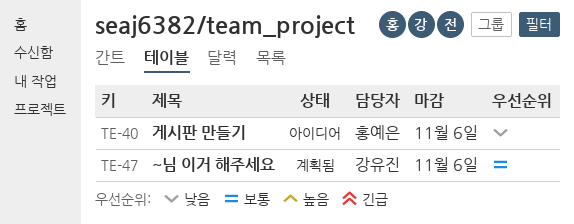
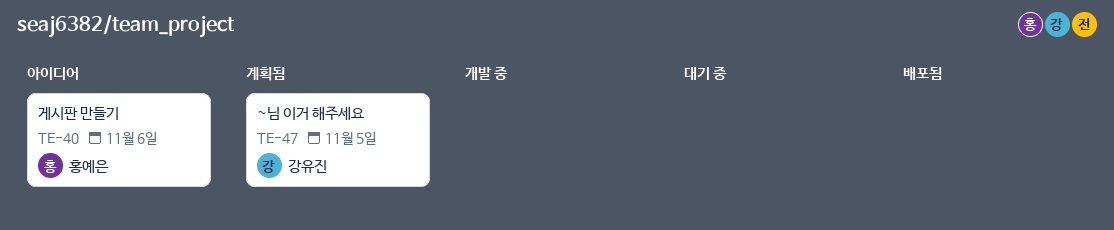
TE-47, due: Nov 6 -> Nov 5

